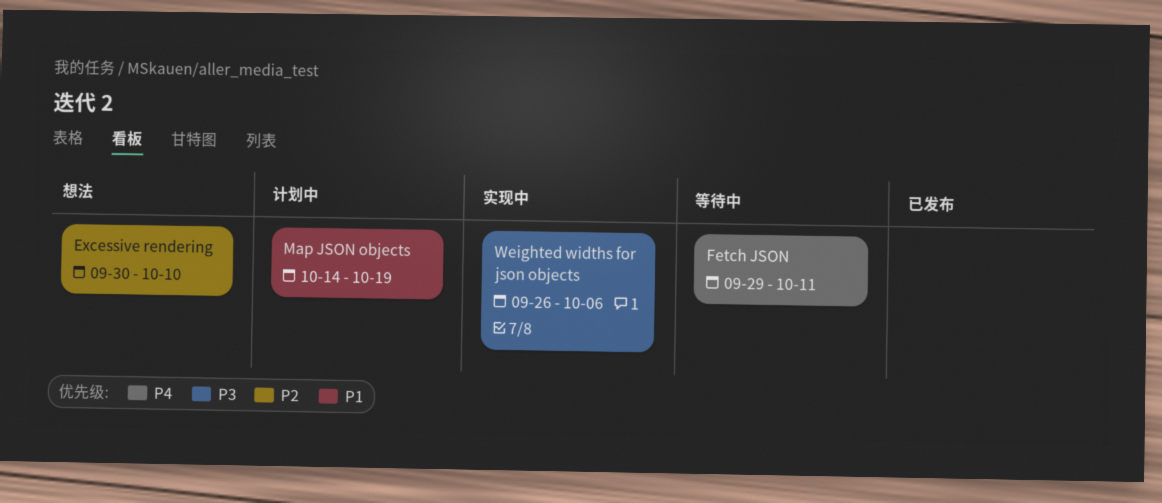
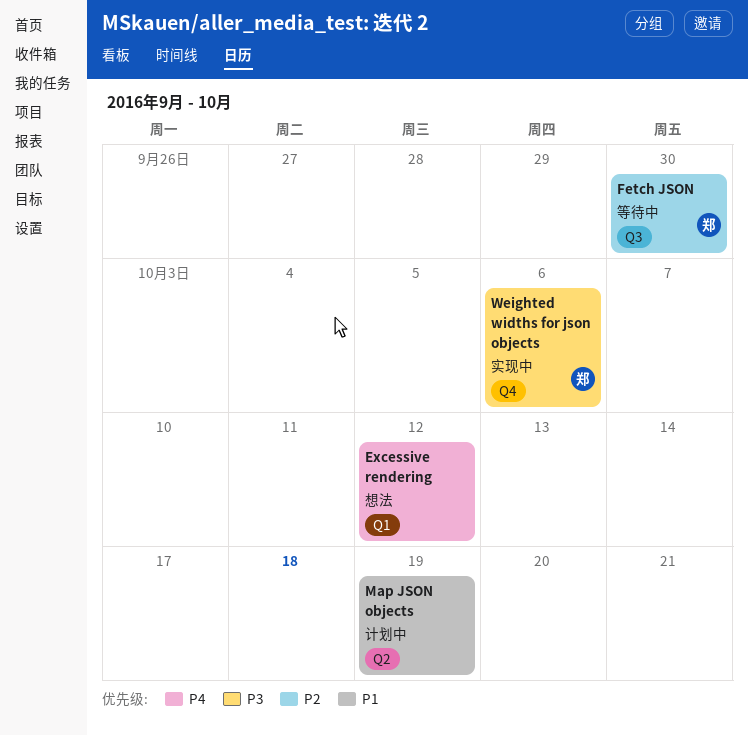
Excessive rendering, priority: P2 -> P4
Excessive rendering, due: Oct 10 -> Oct 12
Fetch JSON, priority: P4 -> P2
Fetch JSON, due: Oct 11 -> Sep 30

